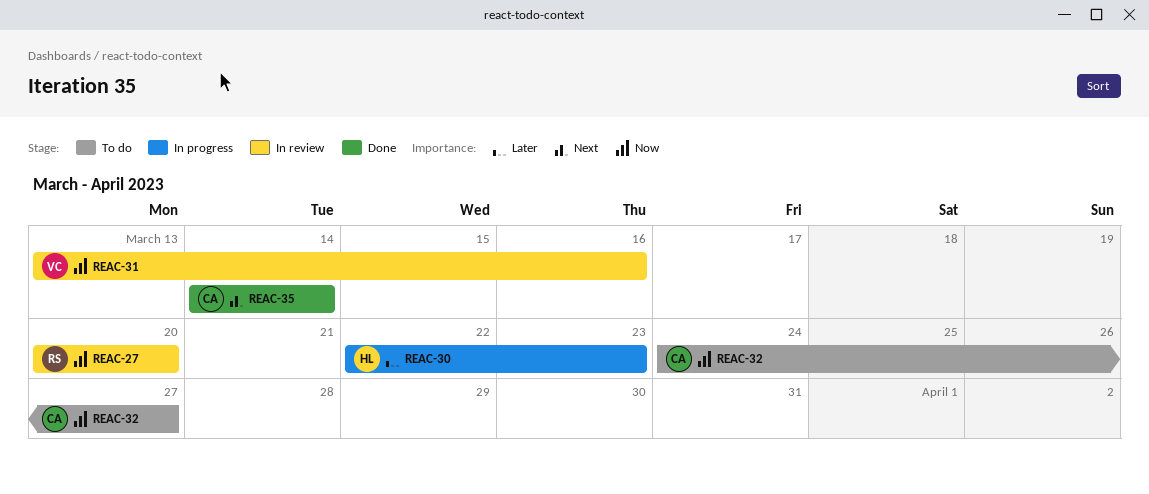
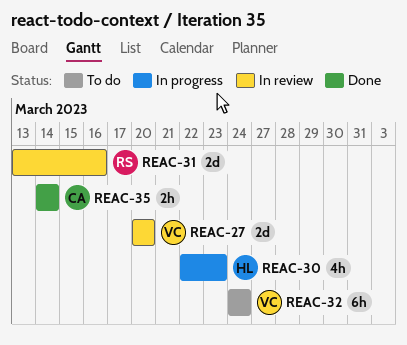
REAC-27, owner: RS -> VC
REAC-31, owner: VC -> RS
REAC-32, owner: CA -> VC
REAC-32, due: Mar 27 -> Mar 24

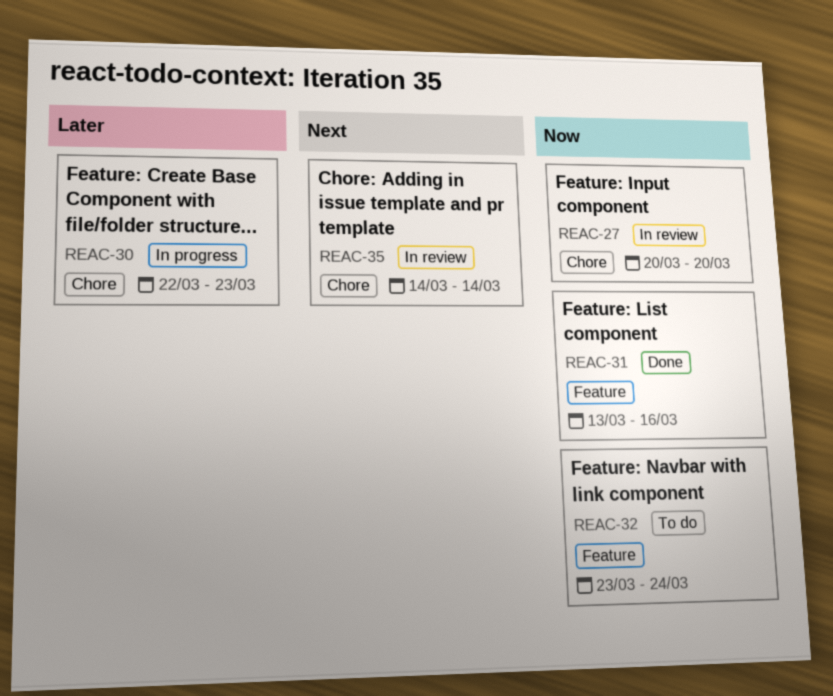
REAC-31, status: In review -> Done
REAC-32, start: Mar 24 -> Mar 23
REAC-35, status: Done -> In review

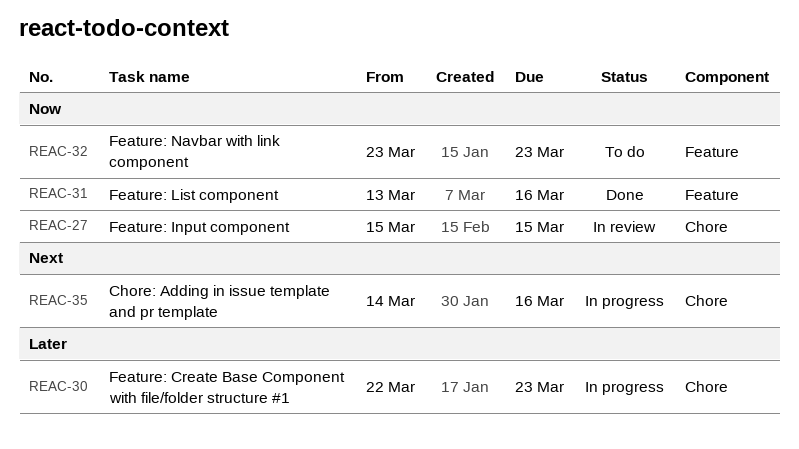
REAC-27, start: Mar 20 -> Mar 15
REAC-27, due: Mar 20 -> Mar 15
REAC-32, due: Mar 24 -> Mar 23
REAC-35, status: In review -> In progress
REAC-35, due: Mar 14 -> Mar 16

